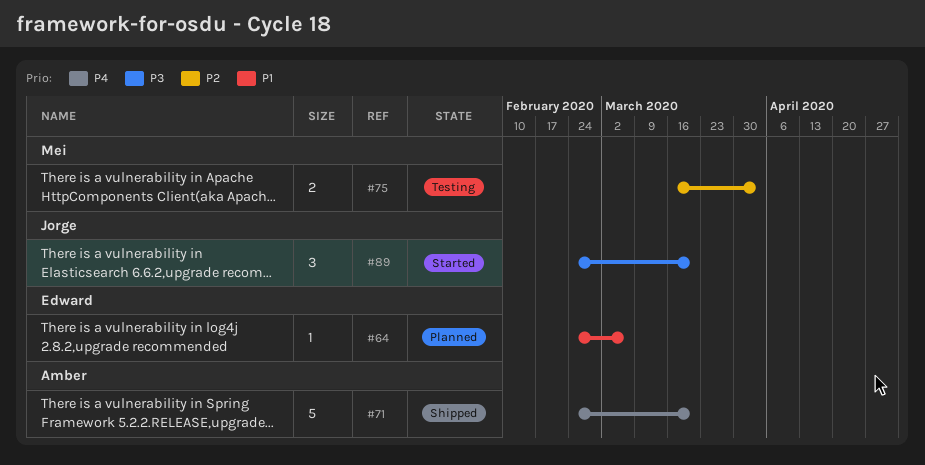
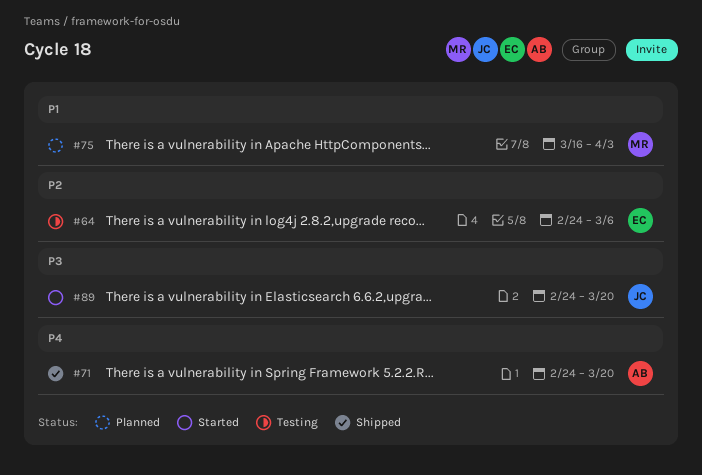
#64, status: Planned -> Testing
#64, priority: P1 -> P2
#75, status: Testing -> Planned
#75, priority: P2 -> P1

